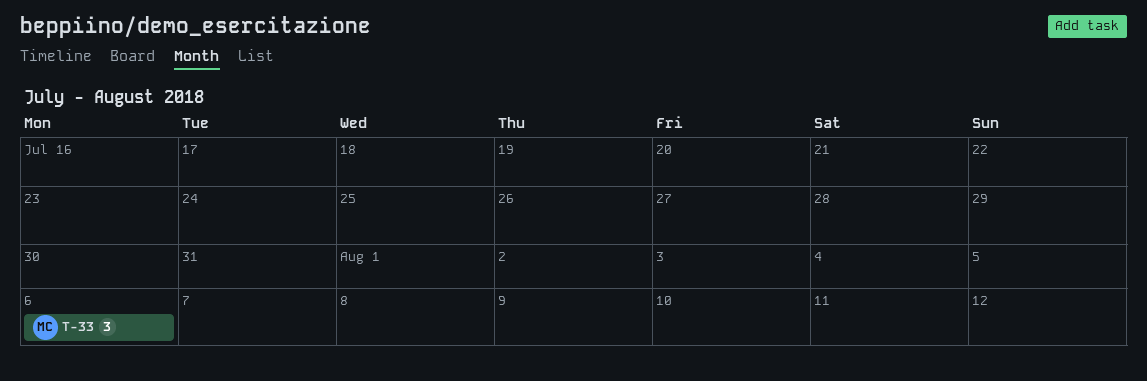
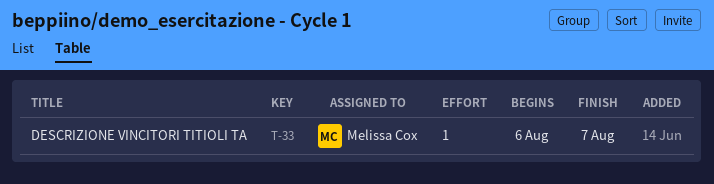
T-33, estimate: 3 -> 1
T-33, due: Aug 6 -> Aug 7

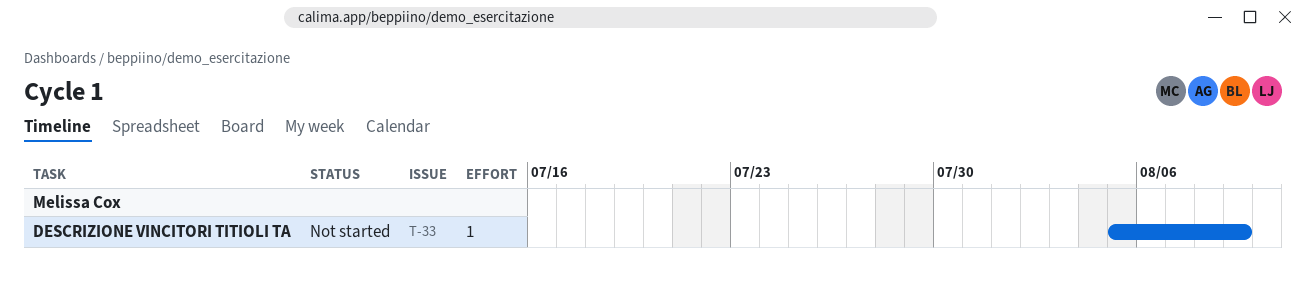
T-33, start: Aug 6 -> Aug 5
T-33, due: Aug 7 -> Aug 9

